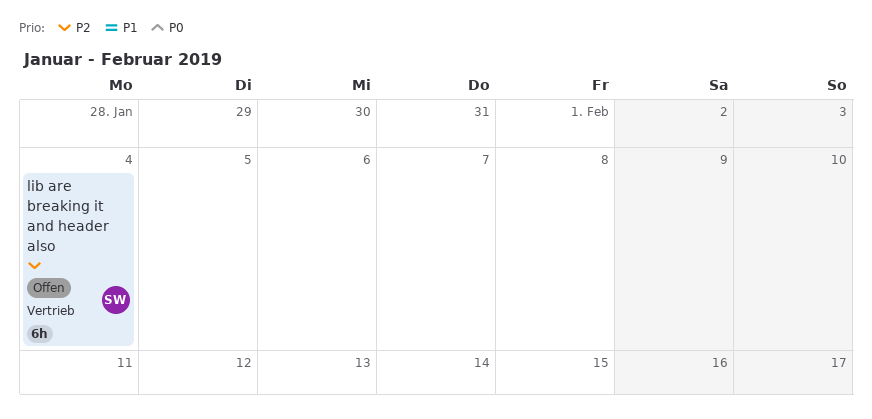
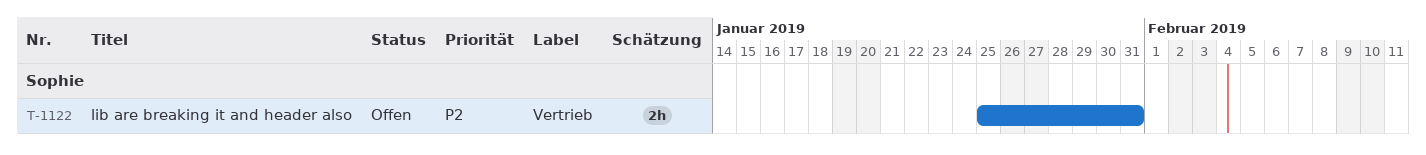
lib are breaking it and header also, estimate: 6h -> 2h
lib are breaking it and header also, due: Feb 4 -> Jan 31

